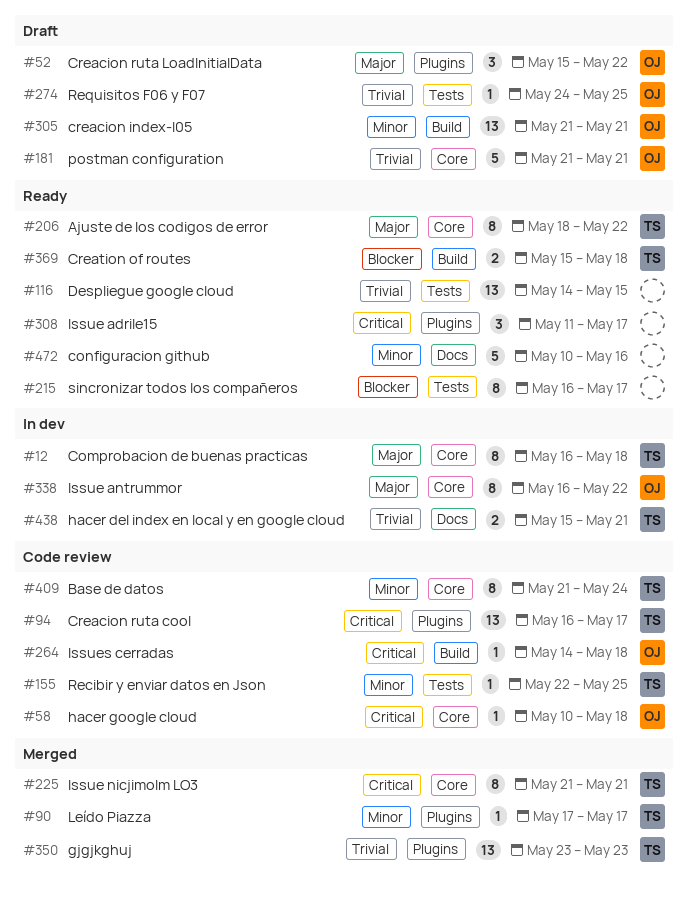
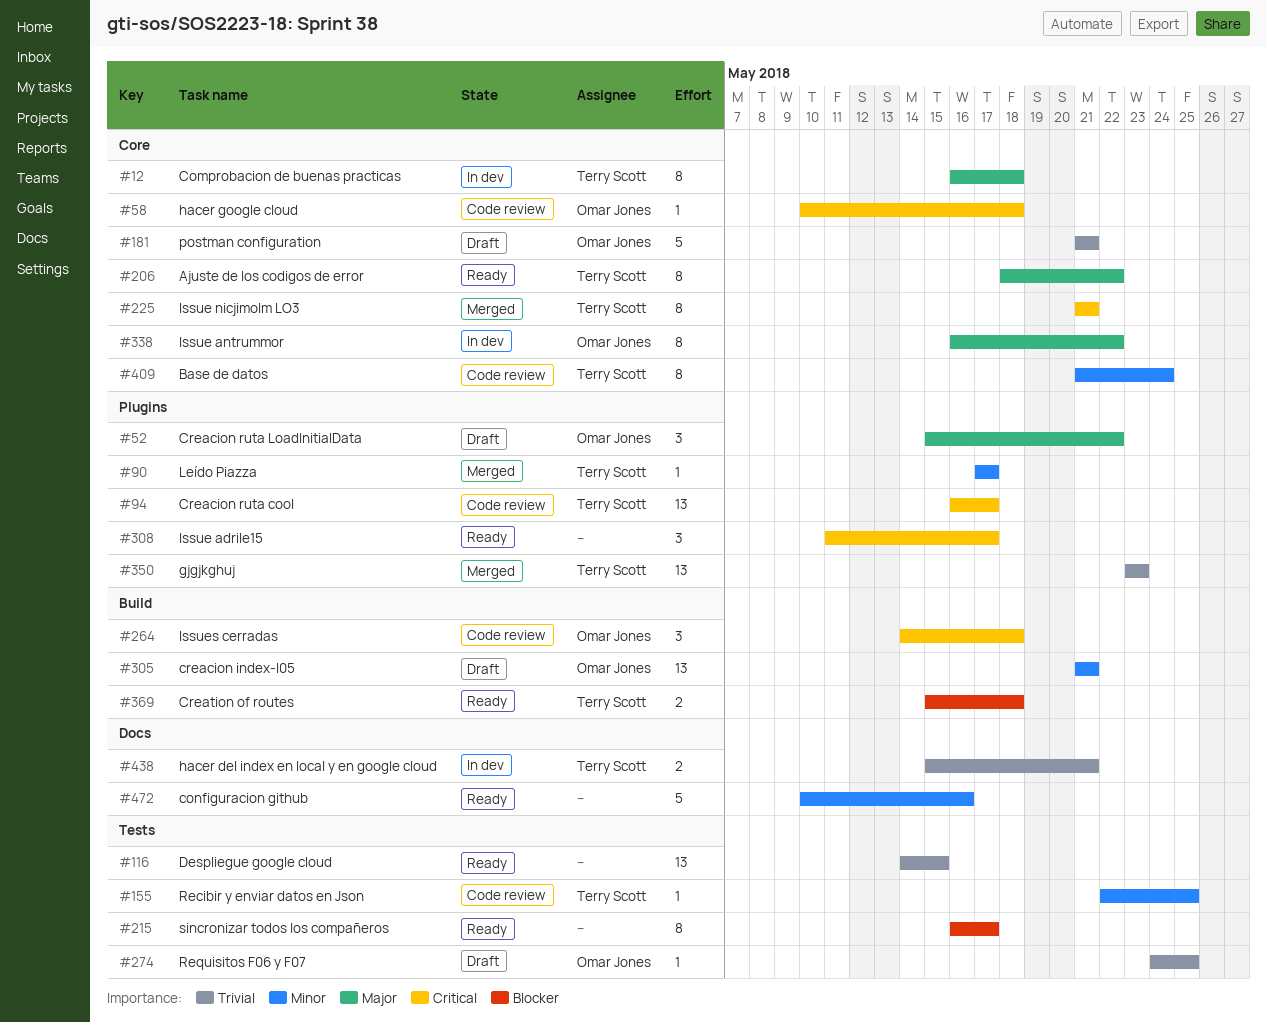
#264, estimate: 1 -> 3

